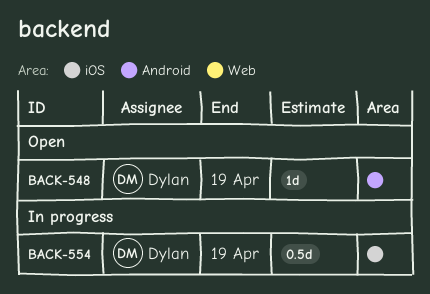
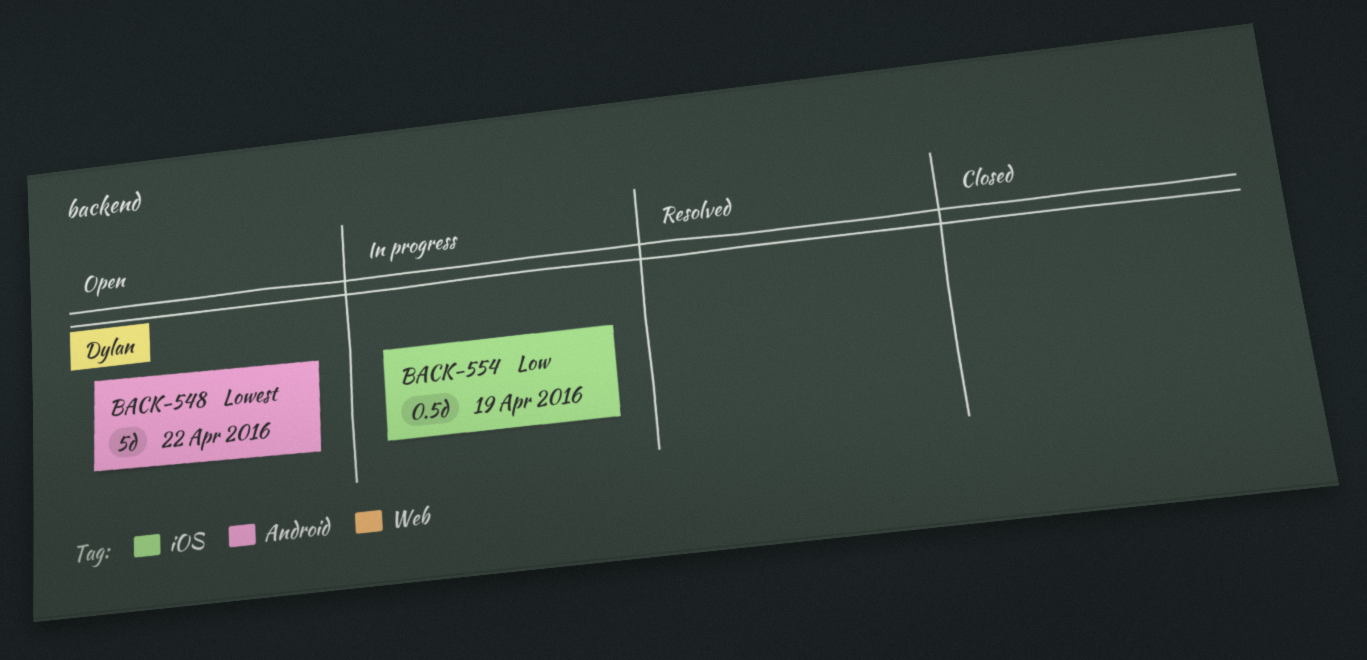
BACK-548, estimate: 1d -> 5d
BACK-548, due: Apr 19 -> Apr 22

